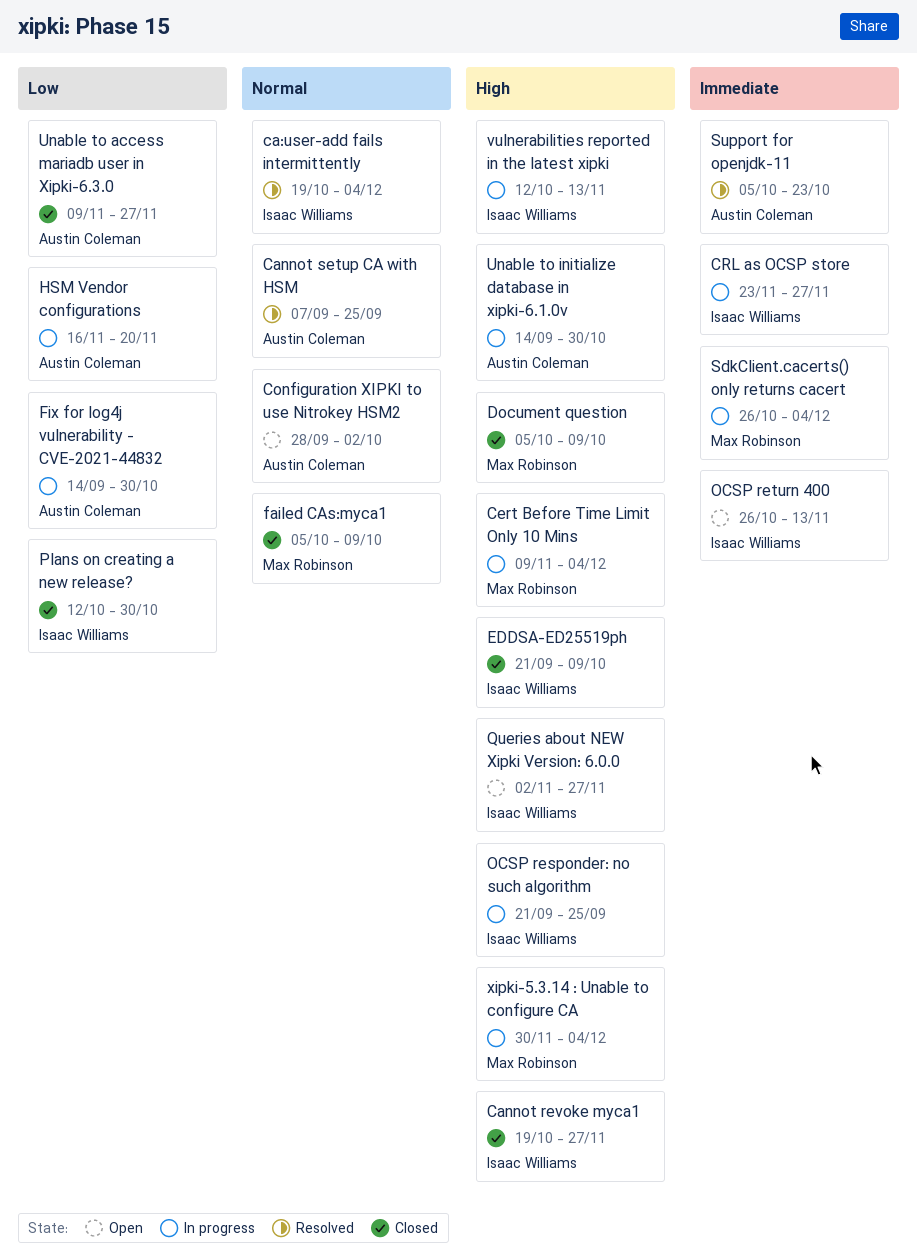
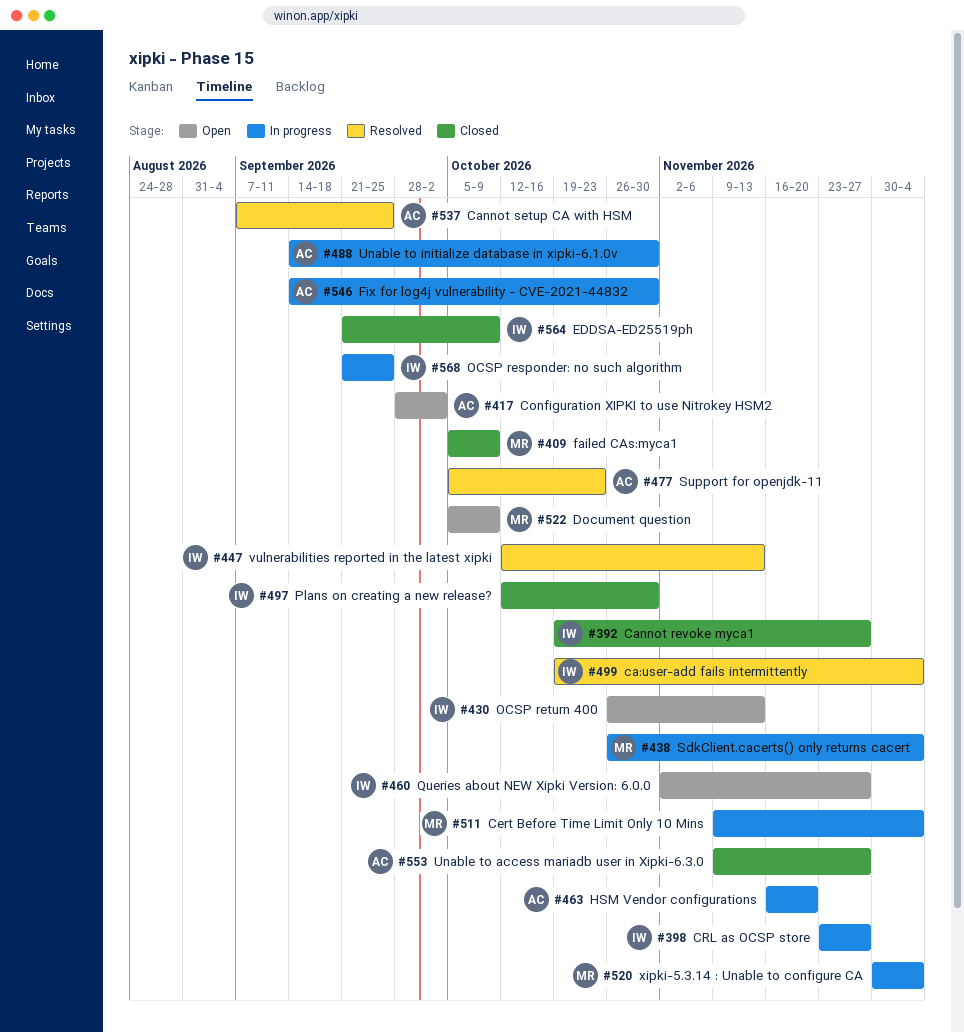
Document question, status: Closed -> Open
vulnerabilities reported in the latest xipki, status: In progress -> Resolved

